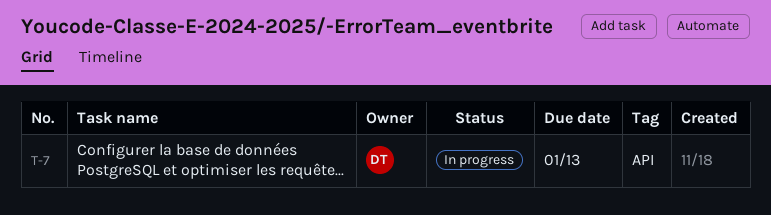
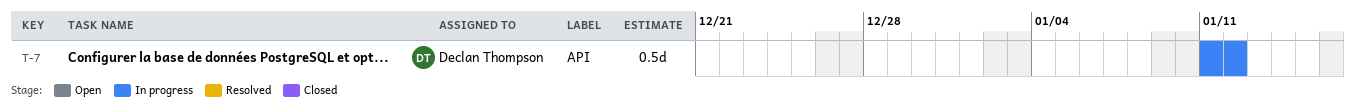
T-7, due: Jan 13 -> Jan 12

